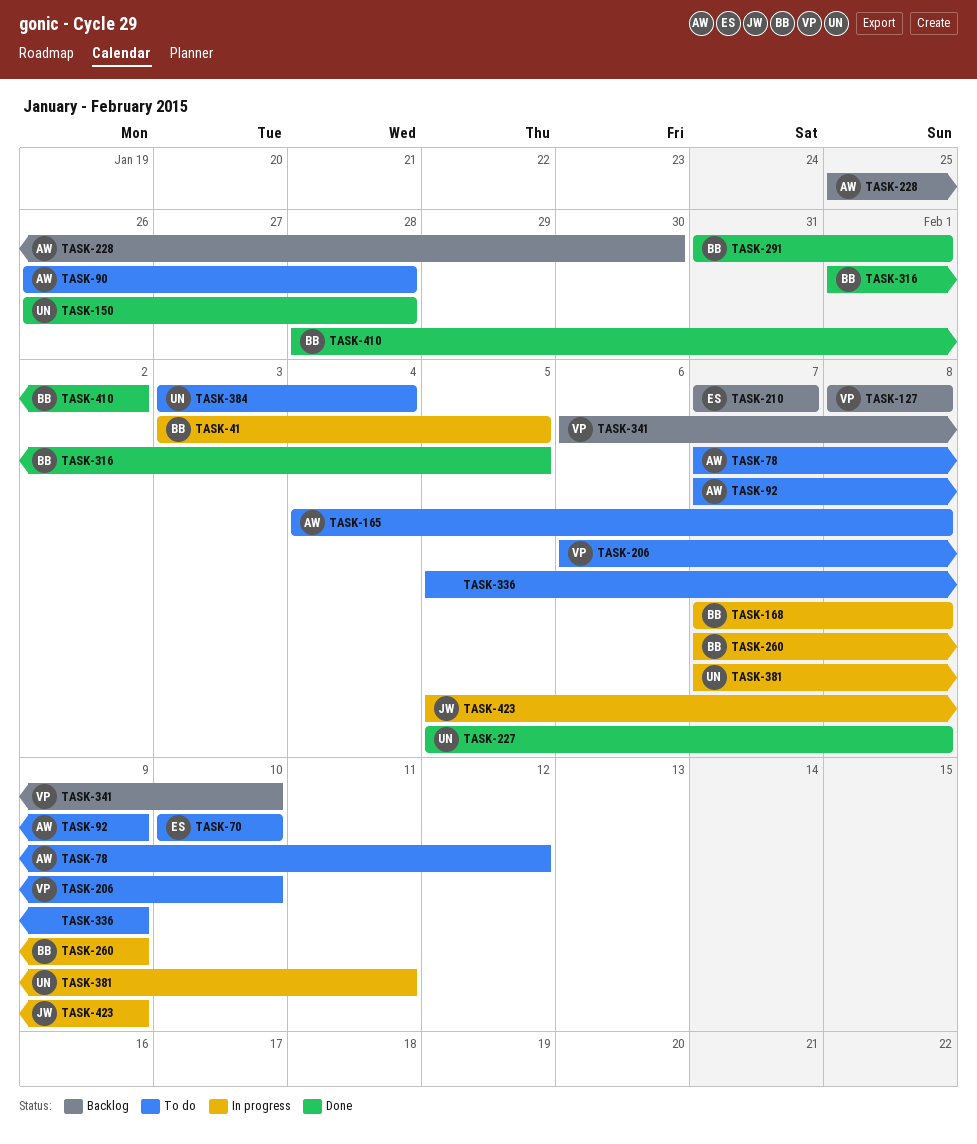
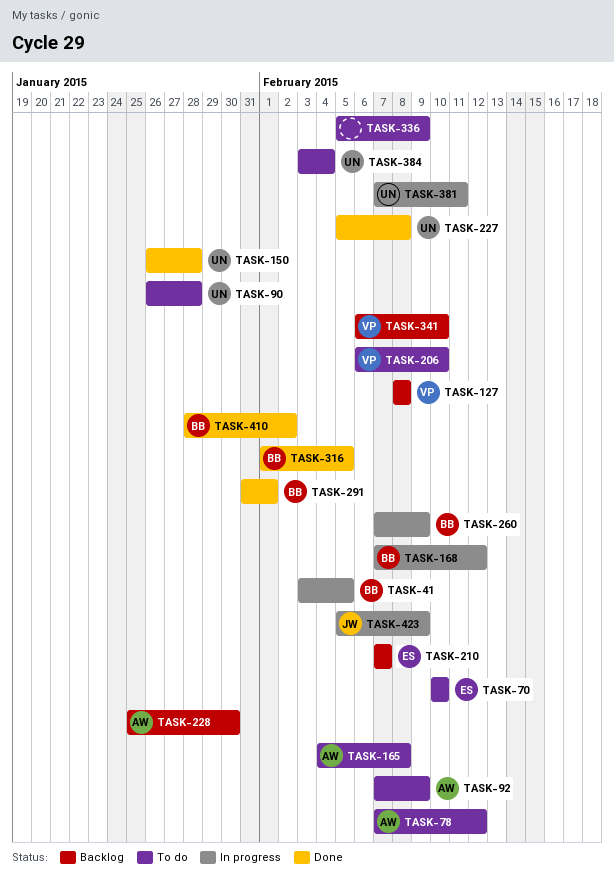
TASK-90, owner: AW -> UN
TASK-168, due: Feb 8 -> Feb 12

